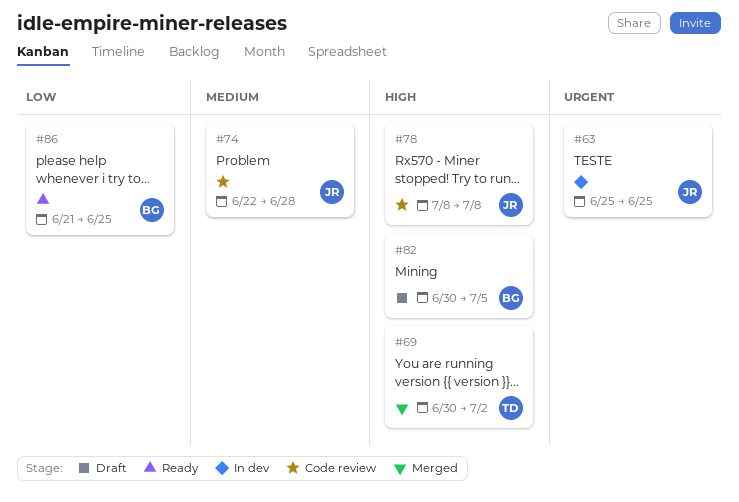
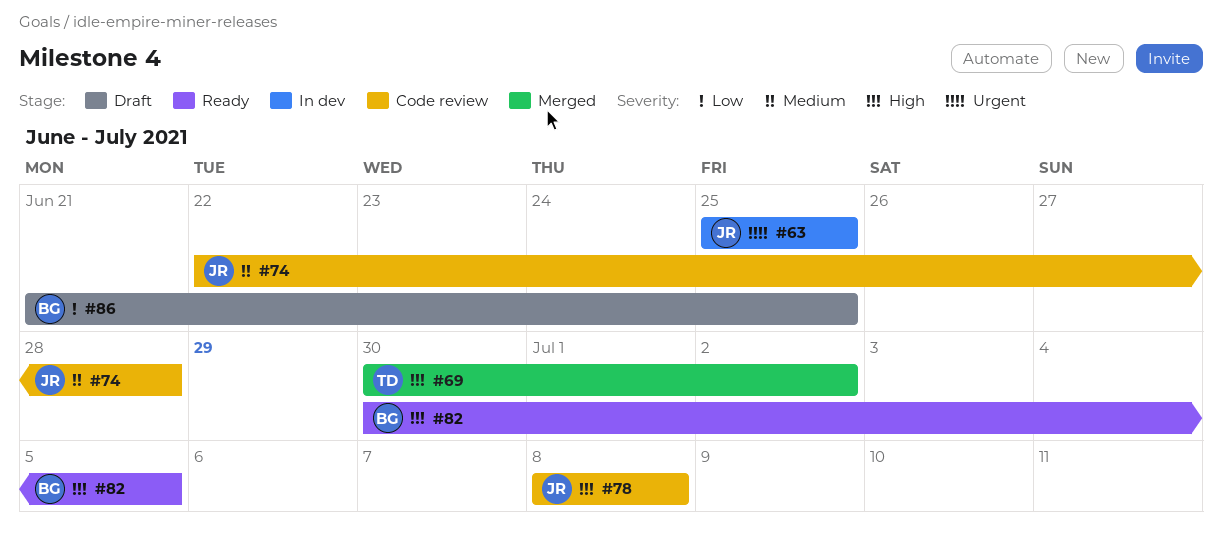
#82, status: Draft -> Ready
#86, status: Ready -> Draft

